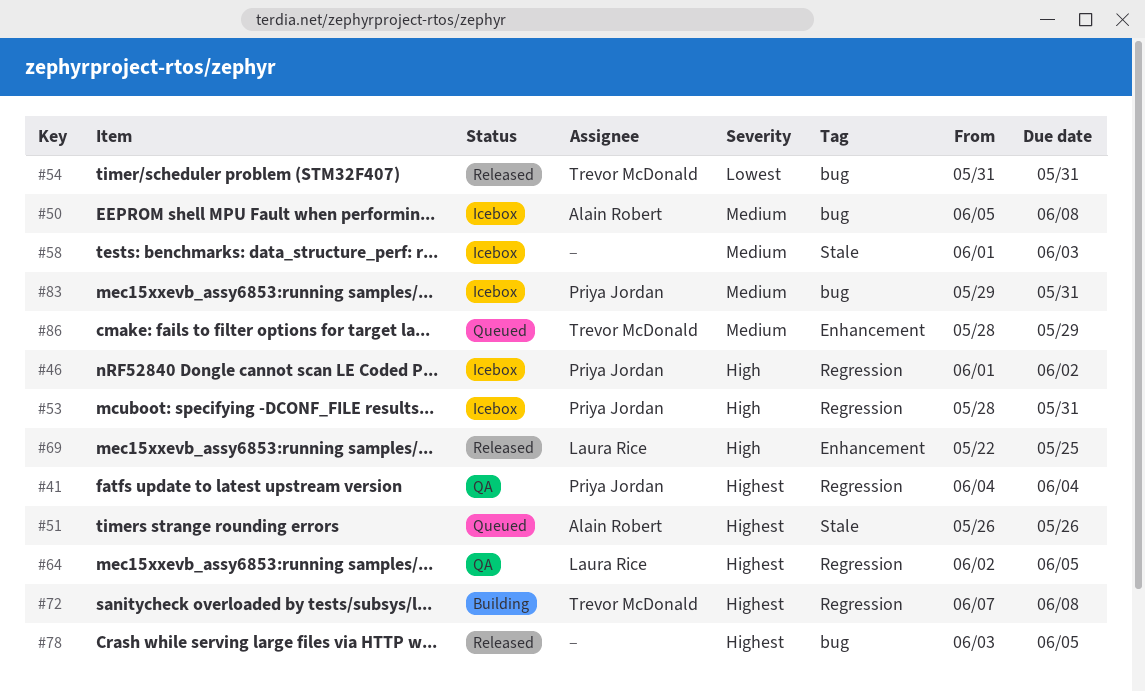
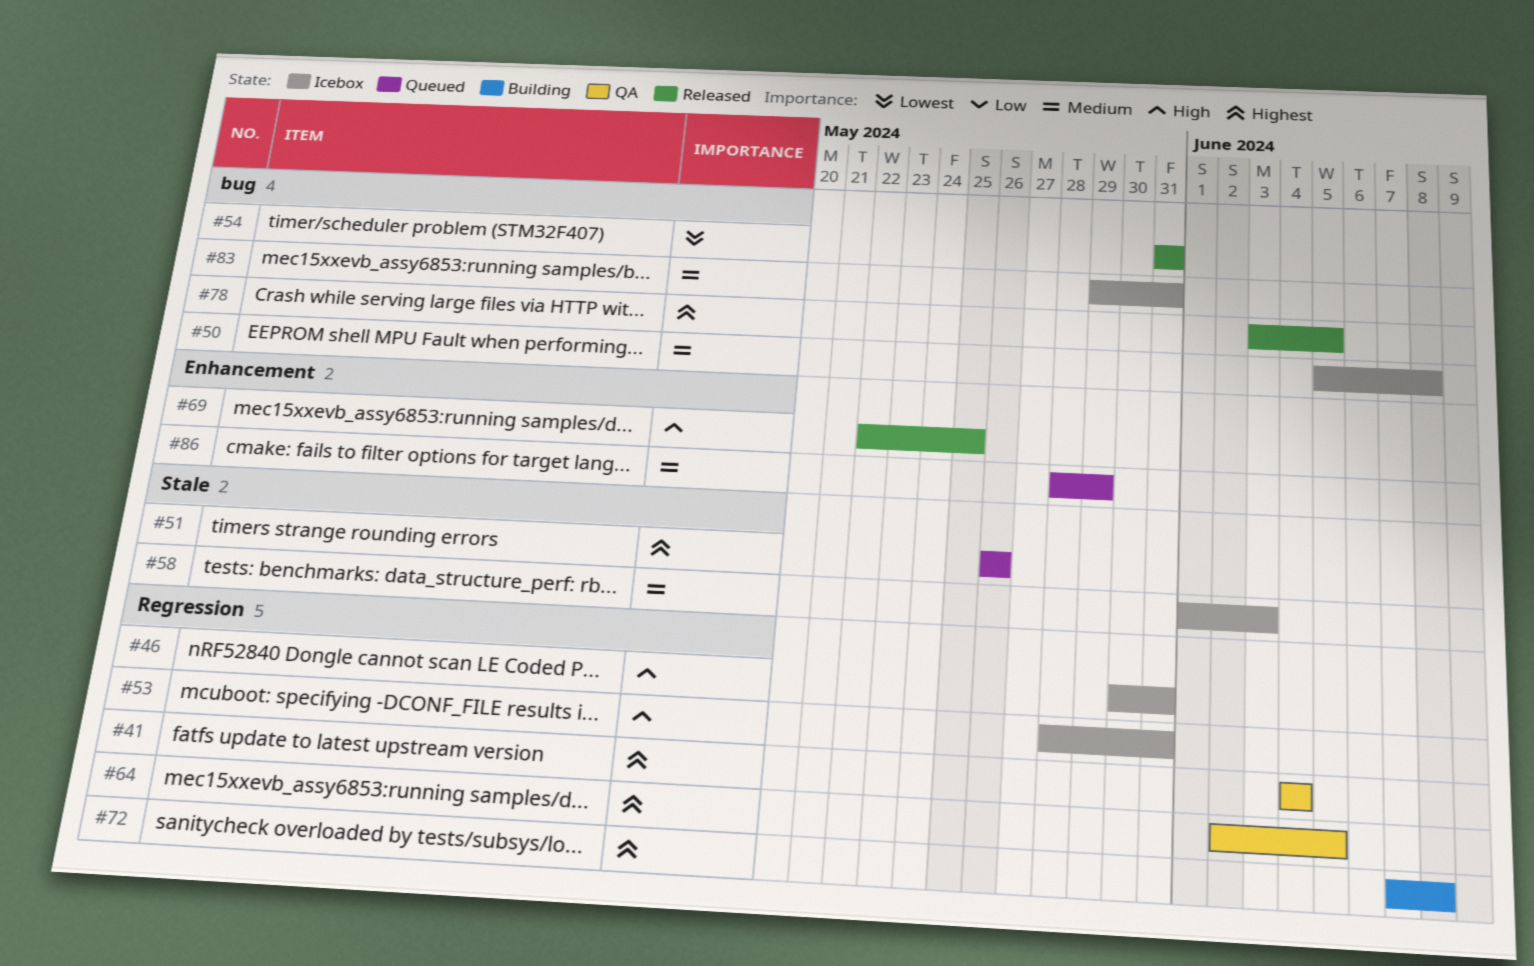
#46, start: Jun 1 -> May 30
#46, due: Jun 2 -> May 31

